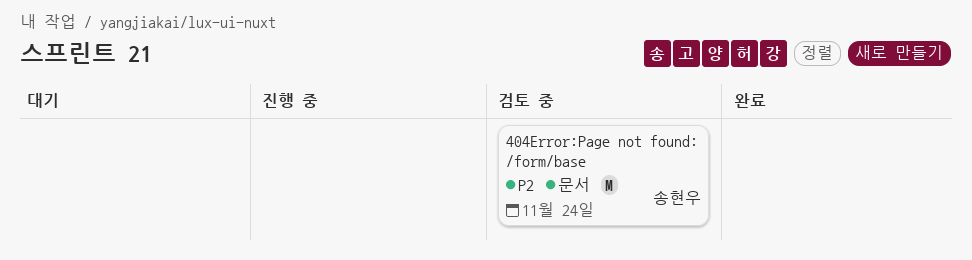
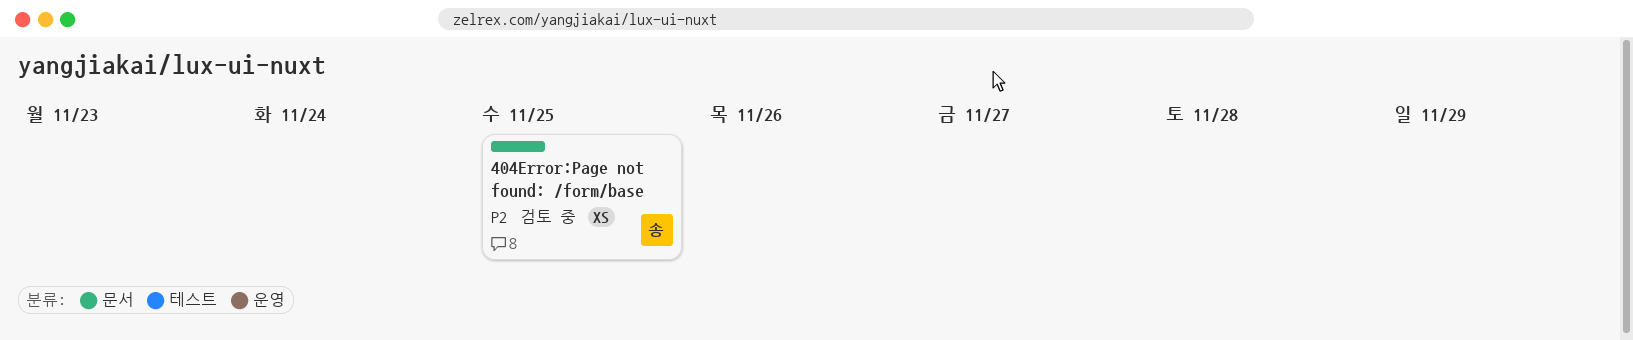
404Error:Page not found: /form/base, estimate: M -> XS
404Error:Page not found: /form/base, due: Nov 24 -> Nov 25

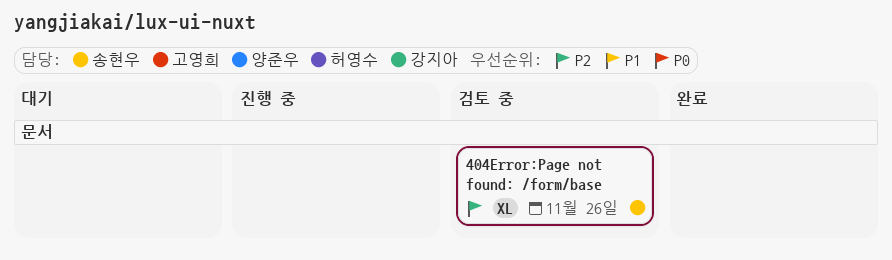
404Error:Page not found: /form/base, estimate: XS -> XL
404Error:Page not found: /form/base, due: Nov 25 -> Nov 26

